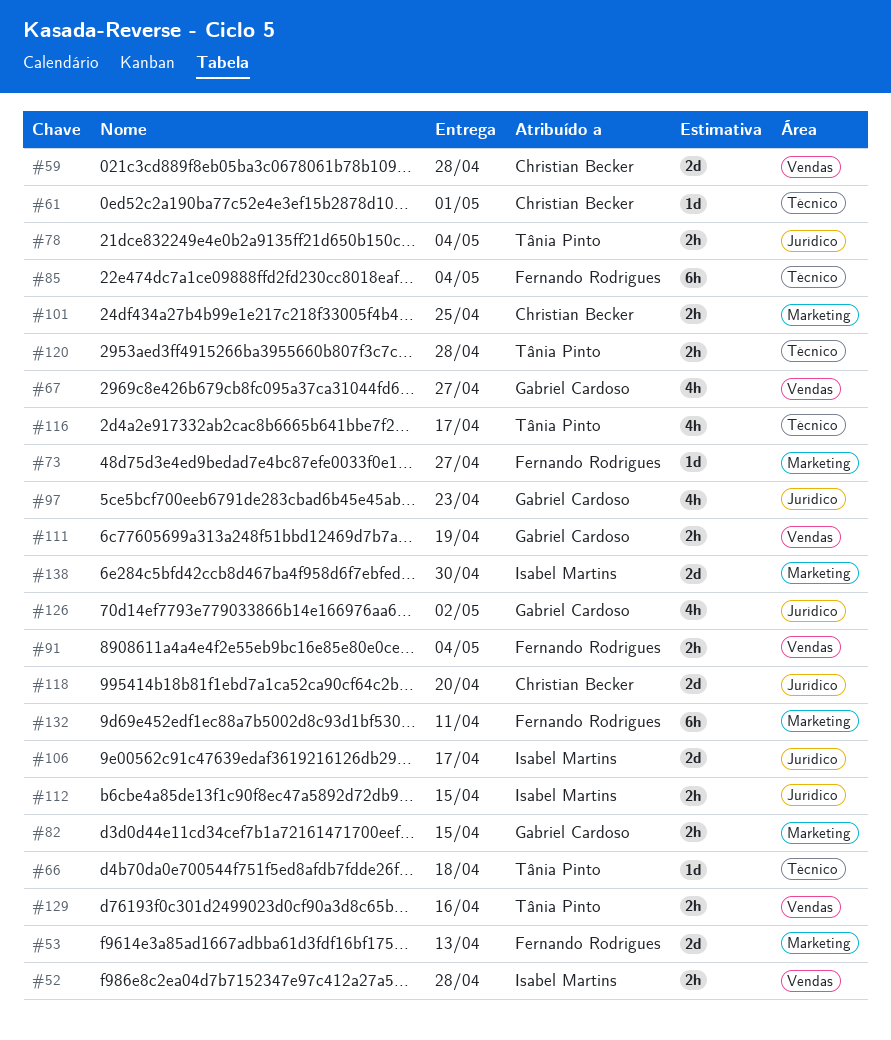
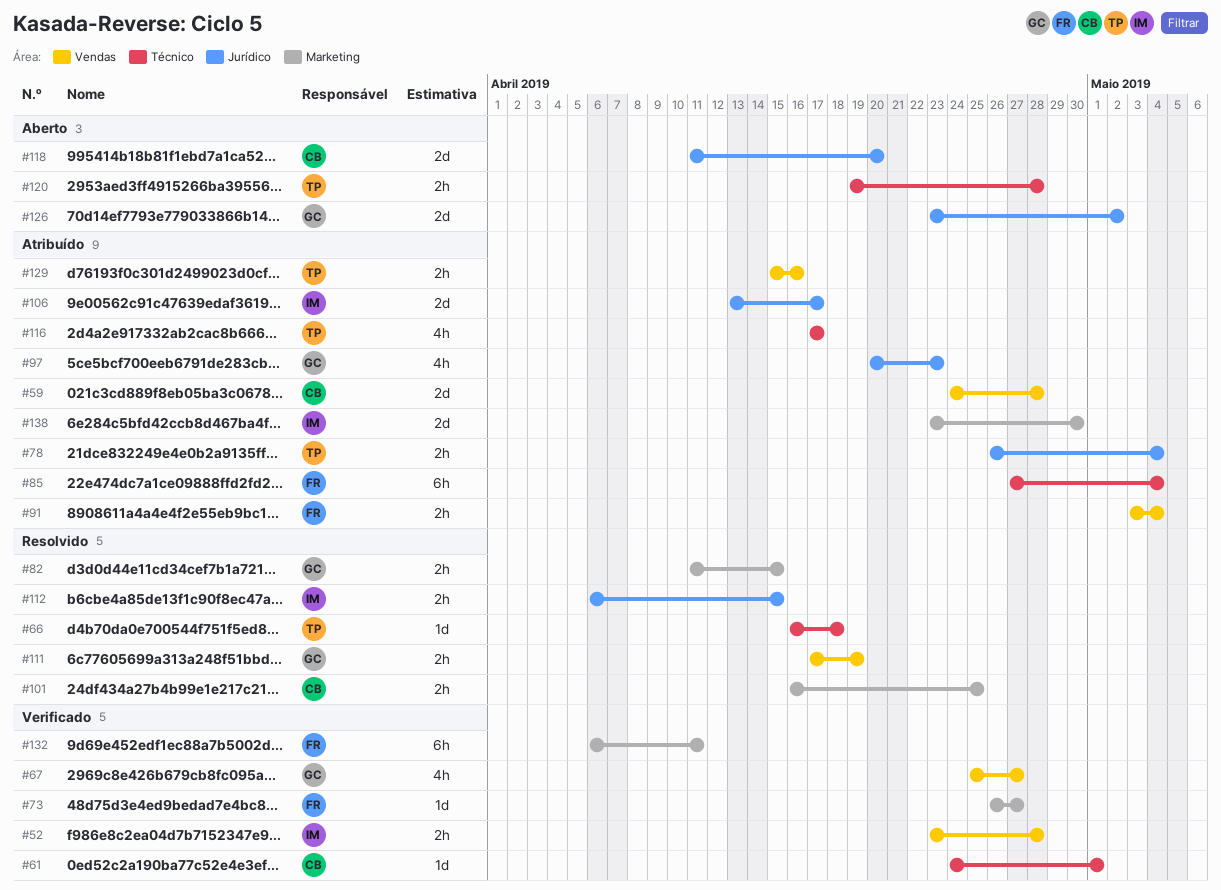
#53: present -> none
#126, estimate: 4h -> 2d

